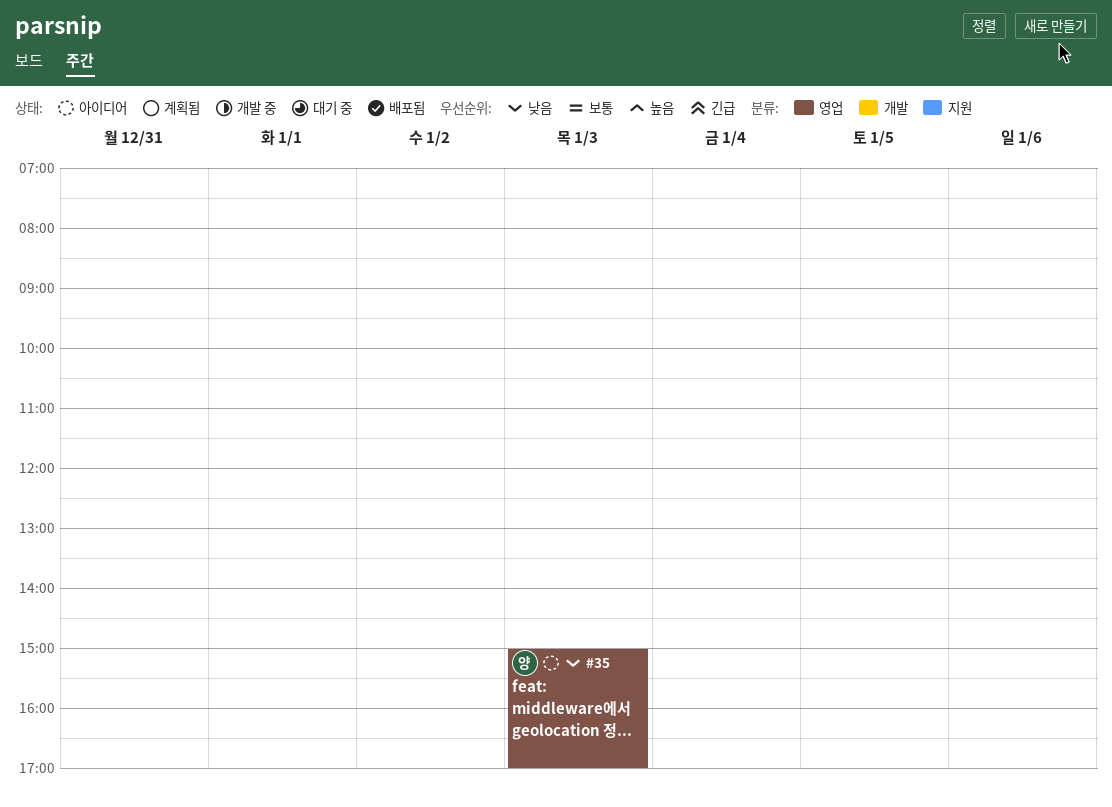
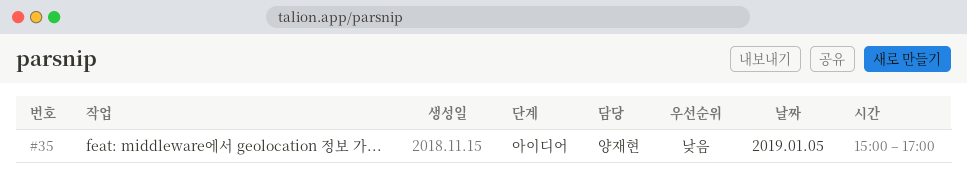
#35, day: Jan 3 -> Jan 5

